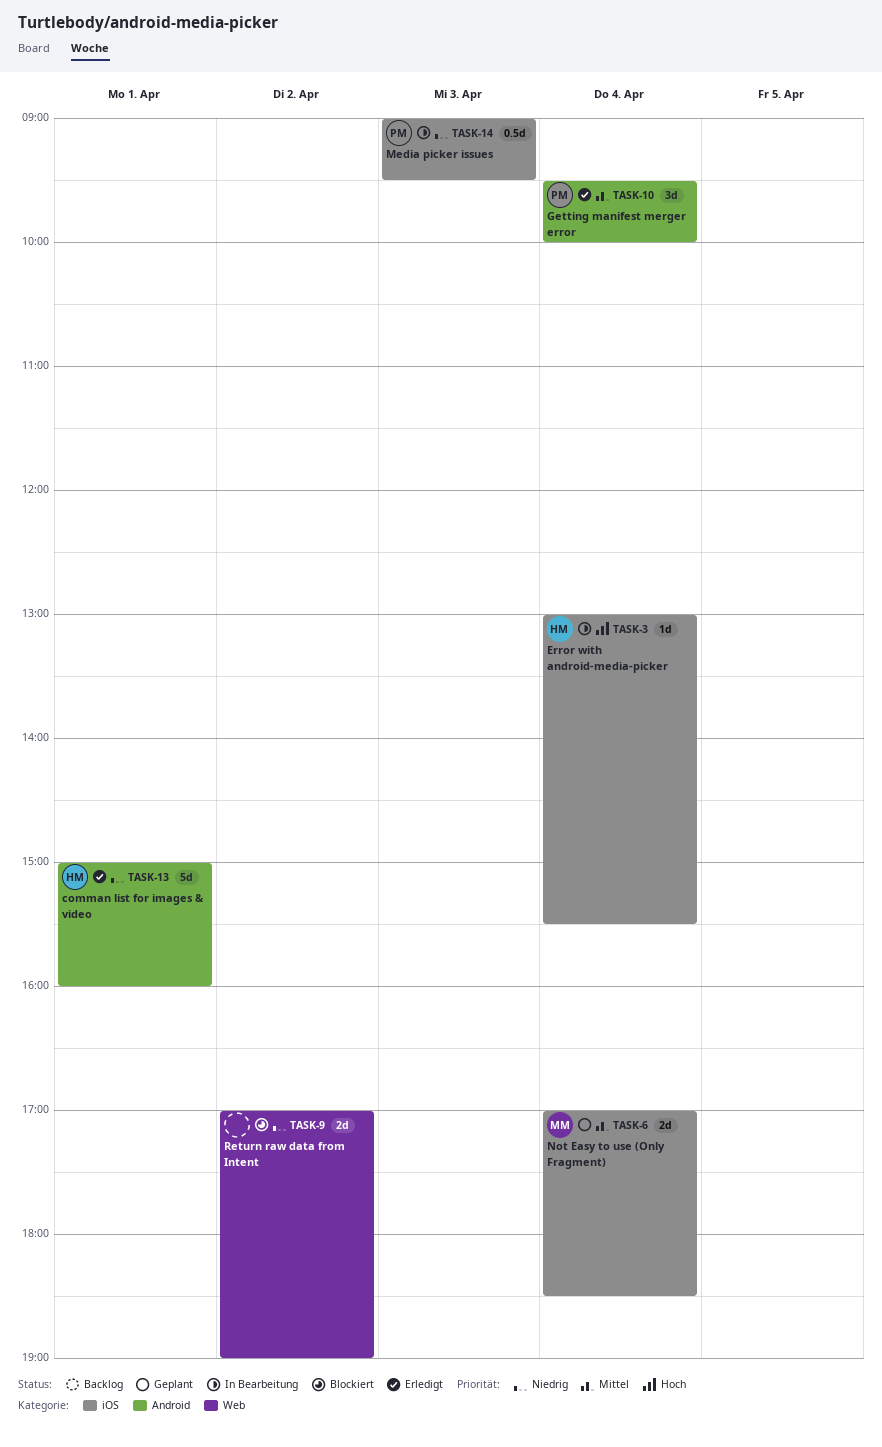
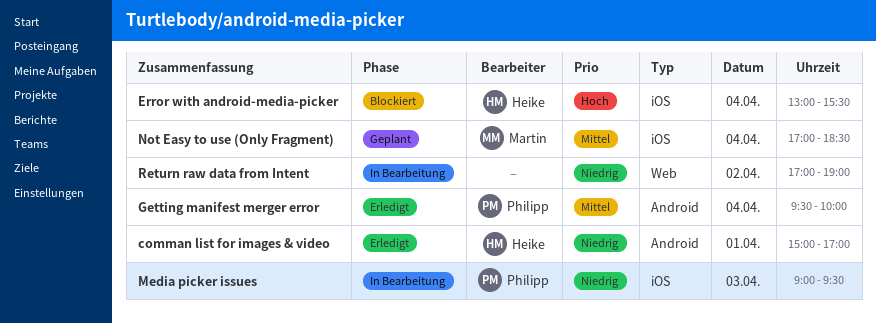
comman list for images & video, ends: 16:00 -> 17:00
Error with android-media-picker, status: In Bearbeitung -> Blockiert
Return raw data from Intent, status: Blockiert -> In Bearbeitung

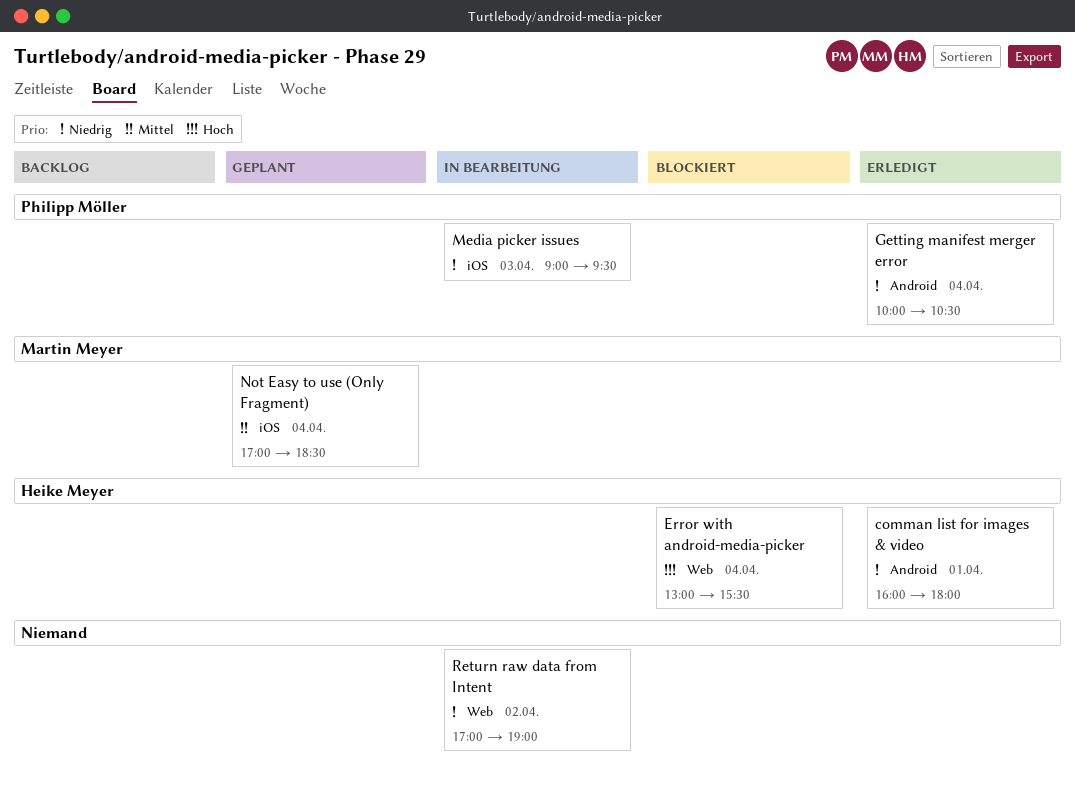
comman list for images & video, begins: 15:00 -> 16:00
comman list for images & video, ends: 17:00 -> 18:00
Error with android-media-picker, label: iOS -> Web
Getting manifest merger error, priority: Mittel -> Niedrig
Getting manifest merger error, begins: 09:30 -> 10:00
Getting manifest merger error, ends: 10:00 -> 10:30

